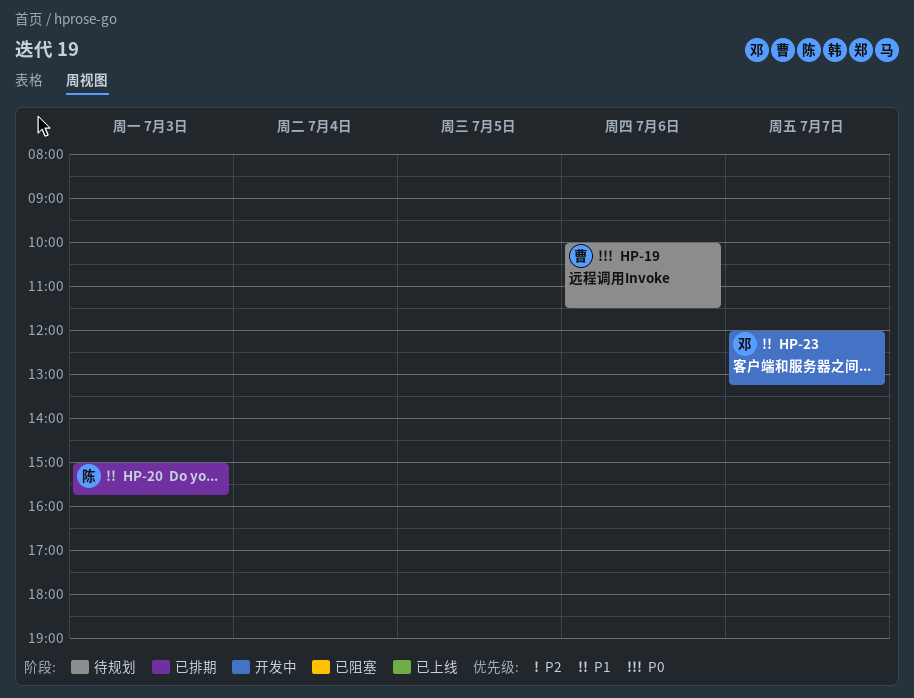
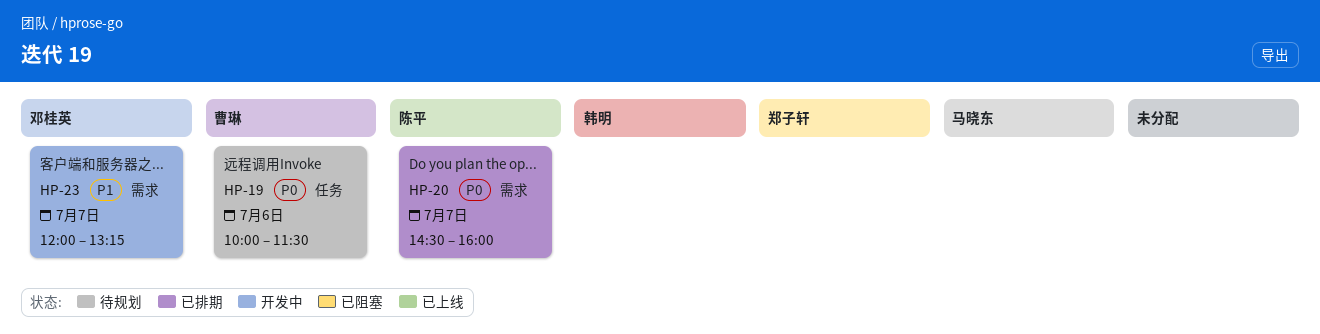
HP-20, priority: P1 -> P0
HP-20, day: Jul 3 -> Jul 7
HP-20, begins: 15:00 -> 14:30
HP-20, ends: 15:45 -> 16:00

